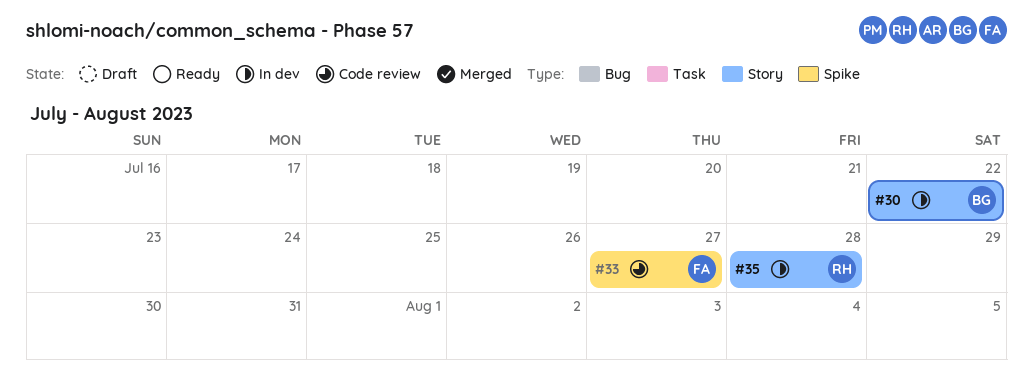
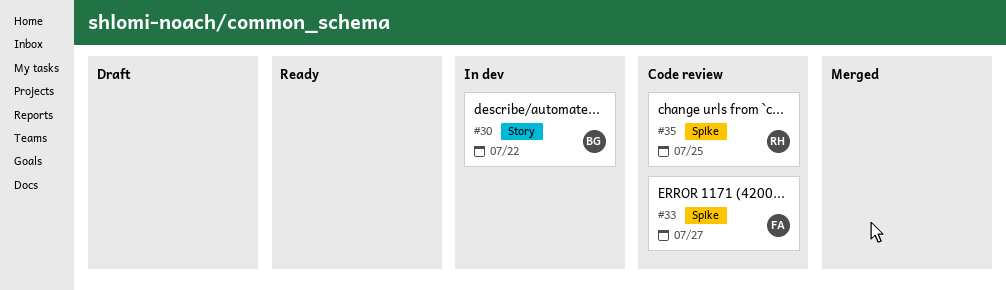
#35, status: In dev -> Code review
#35, label: Story -> Spike
#35, due: Jul 28 -> Jul 25

